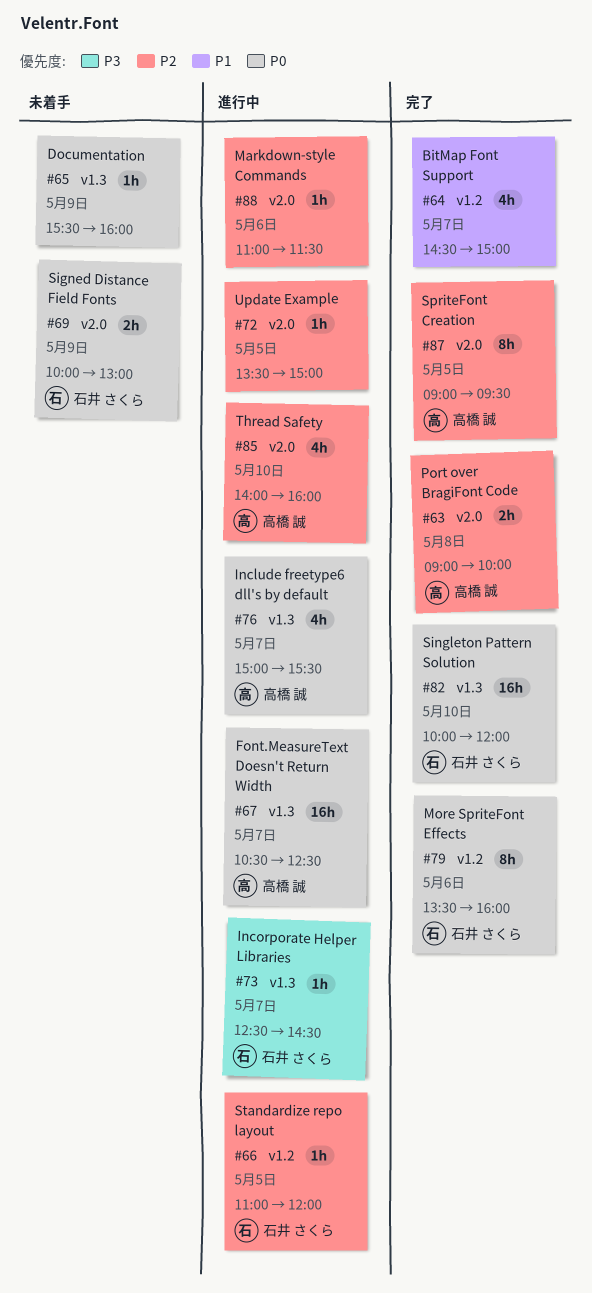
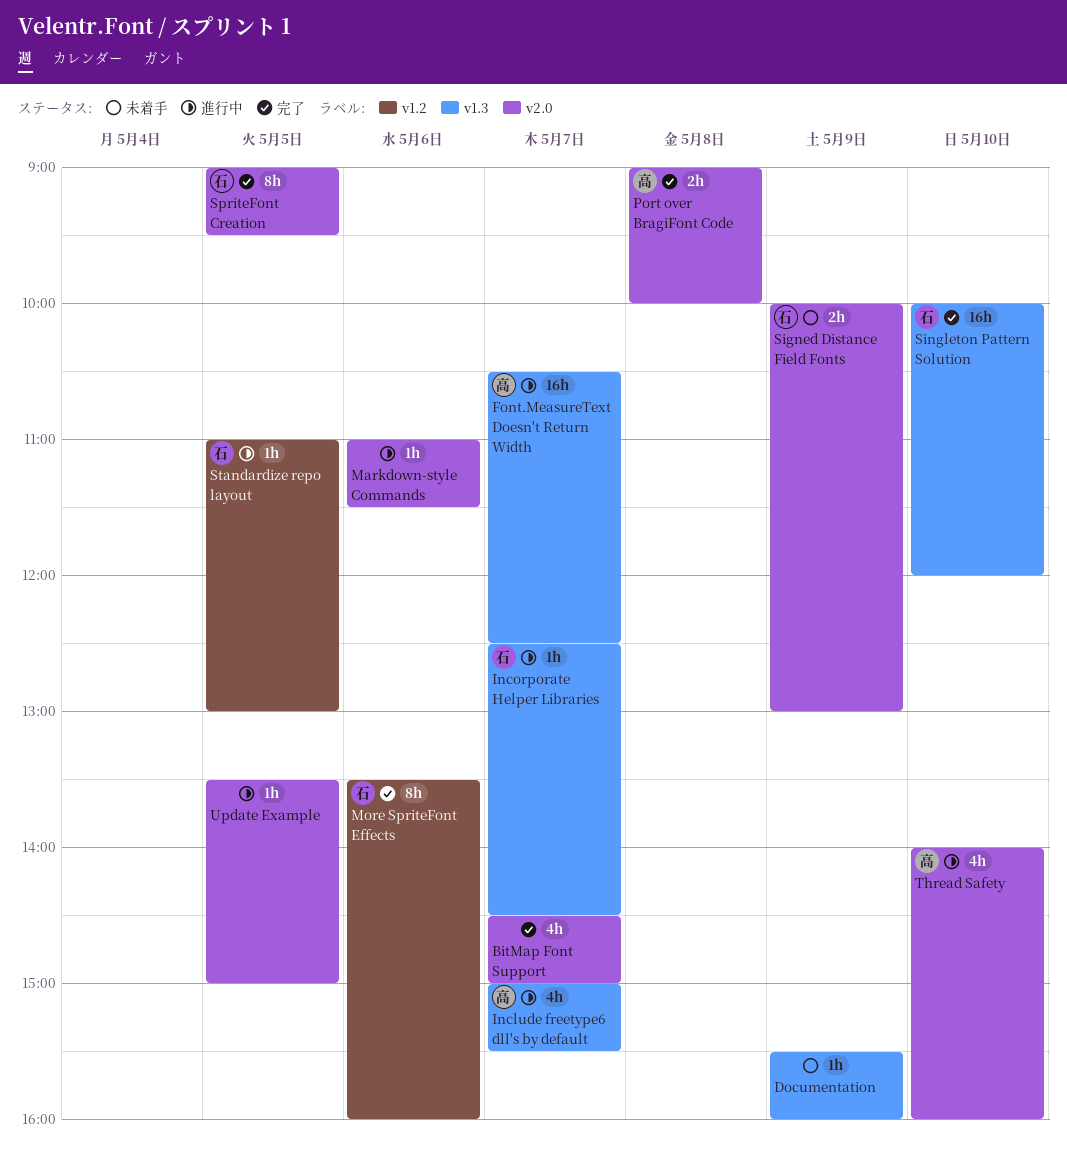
BitMap Font Support, label: v1.2 -> v2.0
SpriteFont Creation, owner: 高橋 誠 -> 石井 さくら
Standardize repo layout, ends: 12:00 -> 13:00

